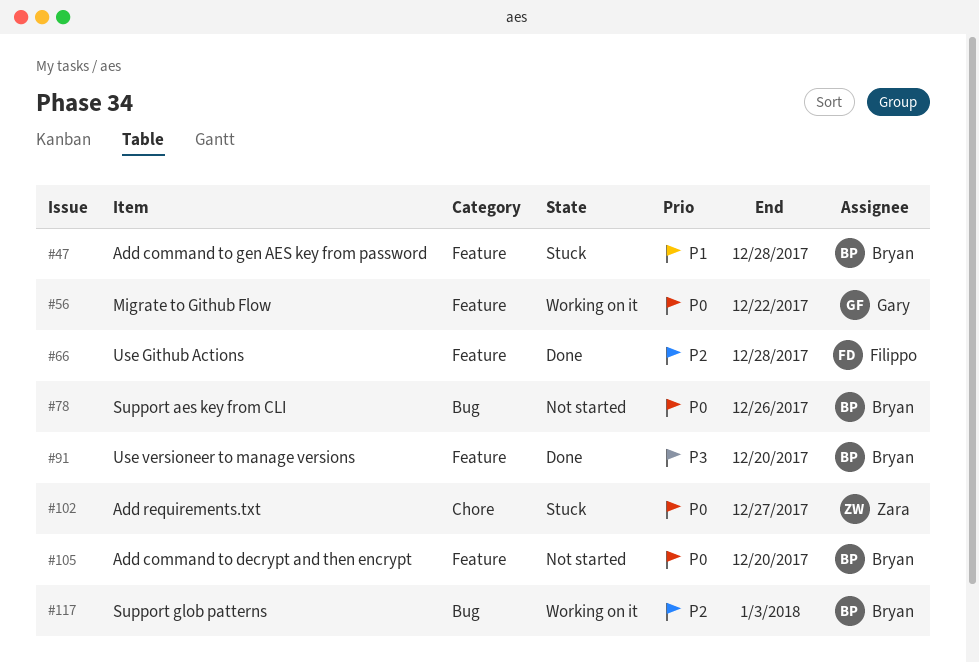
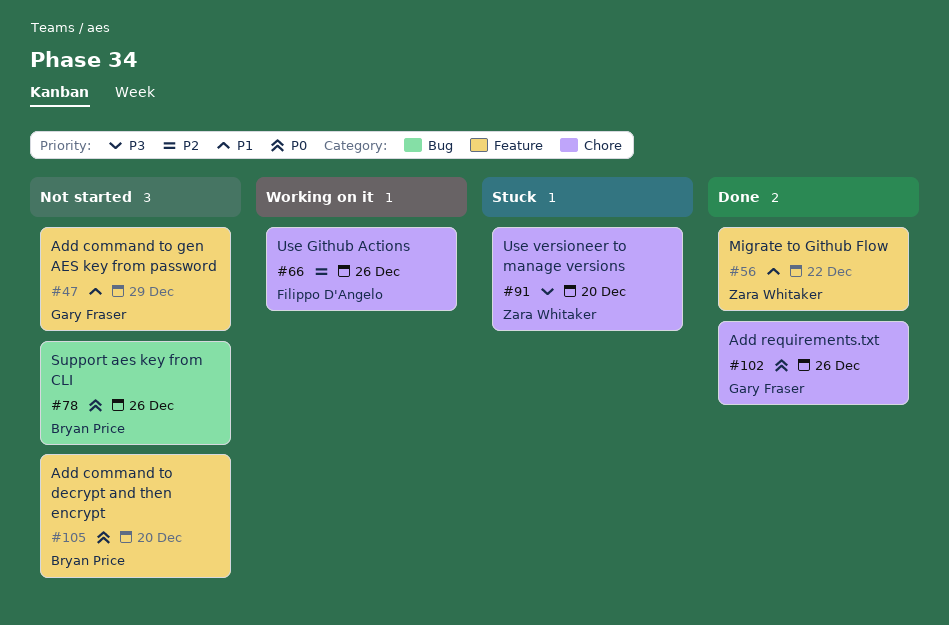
#47, status: Stuck -> Not started
#47, owner: Bryan Price -> Gary Fraser
#47, due: Dec 28 -> Dec 29
#56, status: Working on it -> Done
#56, owner: Gary Fraser -> Zara Whitaker
#56, priority: P0 -> P1
#66, status: Done -> Working on it
#66, label: Feature -> Chore
#66, due: Dec 28 -> Dec 26
#91, status: Done -> Stuck
#91, owner: Bryan Price -> Zara Whitaker
#91, label: Feature -> Chore
#102, status: Stuck -> Done
#102, owner: Zara Whitaker -> Gary Fraser
#102, due: Dec 27 -> Dec 26
#117: present -> none

